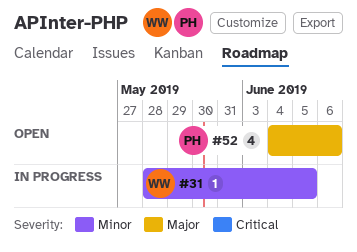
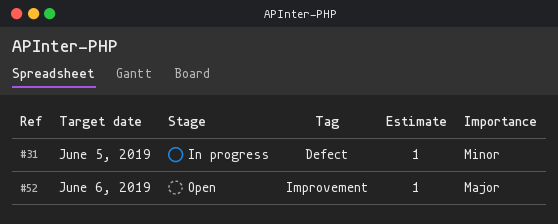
#52, estimate: 4 -> 1

